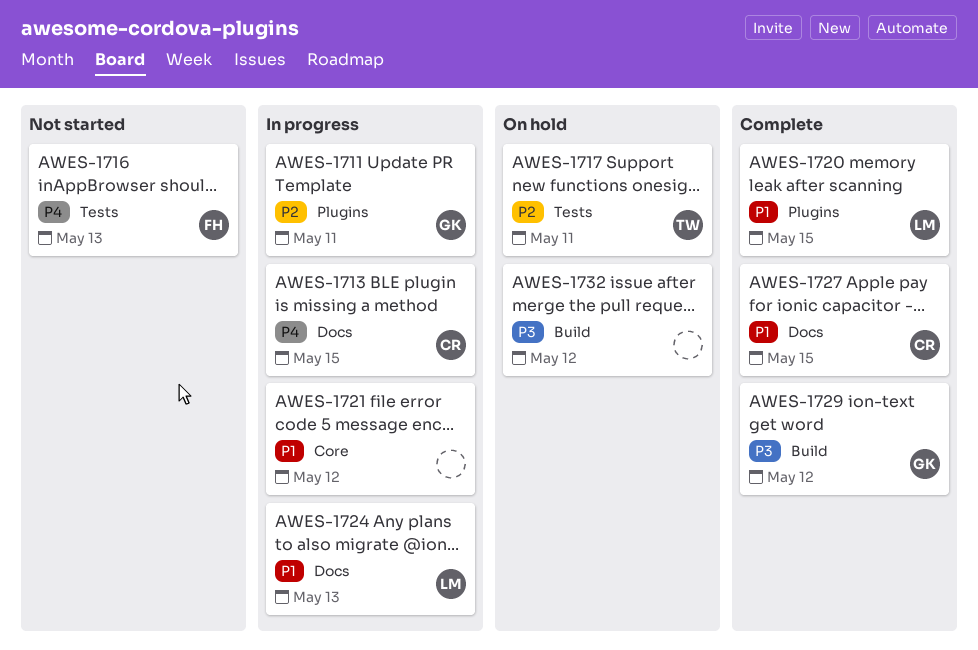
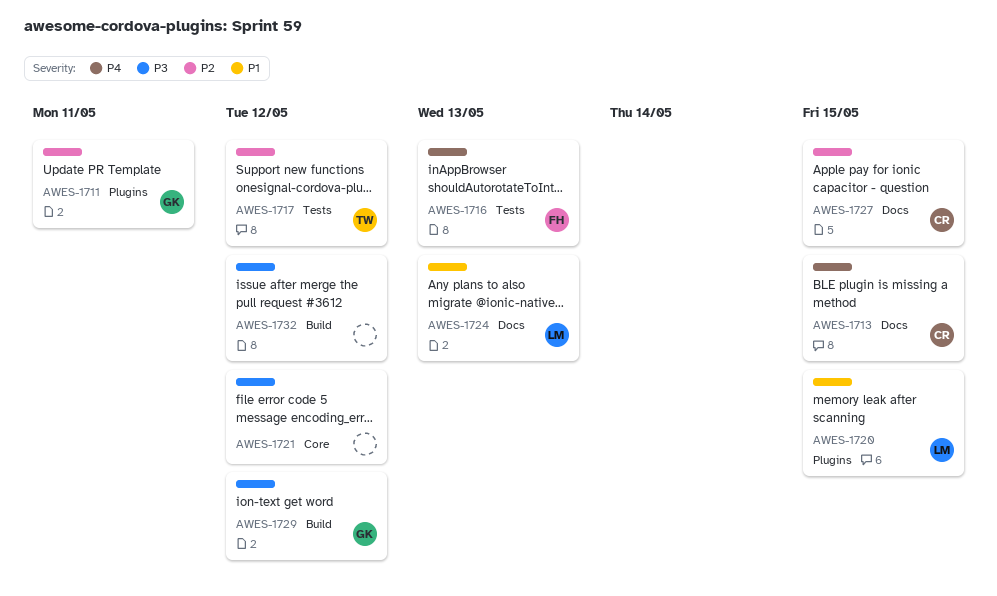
AWES-1717, due: May 11 -> May 12
AWES-1721, priority: P1 -> P3
AWES-1727, priority: P1 -> P2

